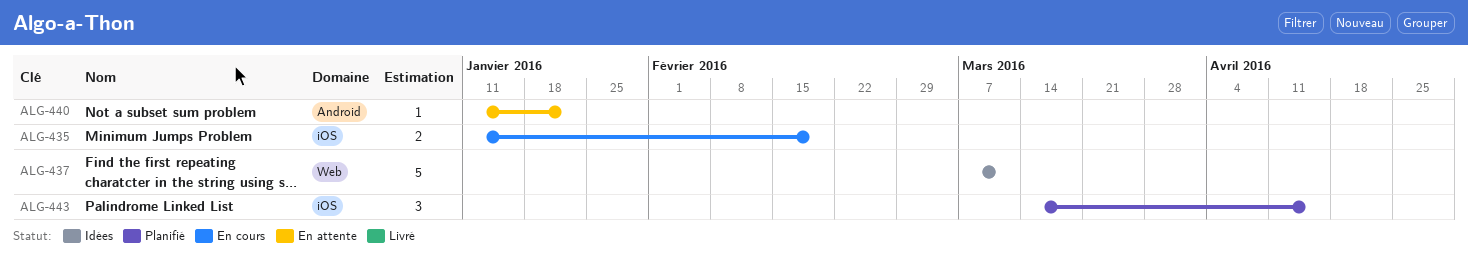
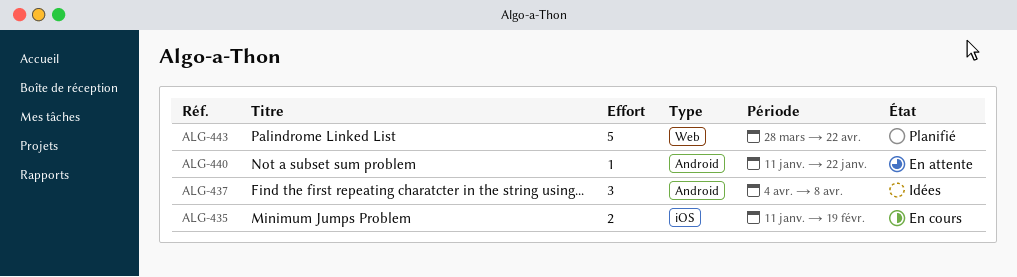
ALG-437, label: Web -> Android
ALG-437, estimate: 5 -> 3
ALG-437, start: Mar 7 -> Apr 4
ALG-437, due: Mar 11 -> Apr 8
ALG-443, label: iOS -> Web
ALG-443, estimate: 3 -> 5
ALG-443, start: Mar 14 -> Mar 28
ALG-443, due: Apr 15 -> Apr 22

